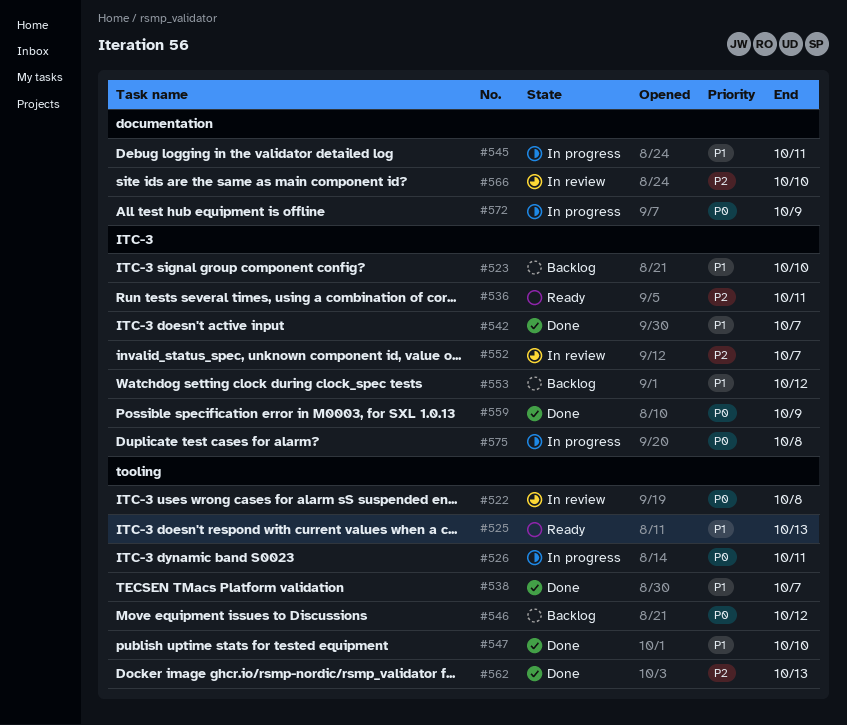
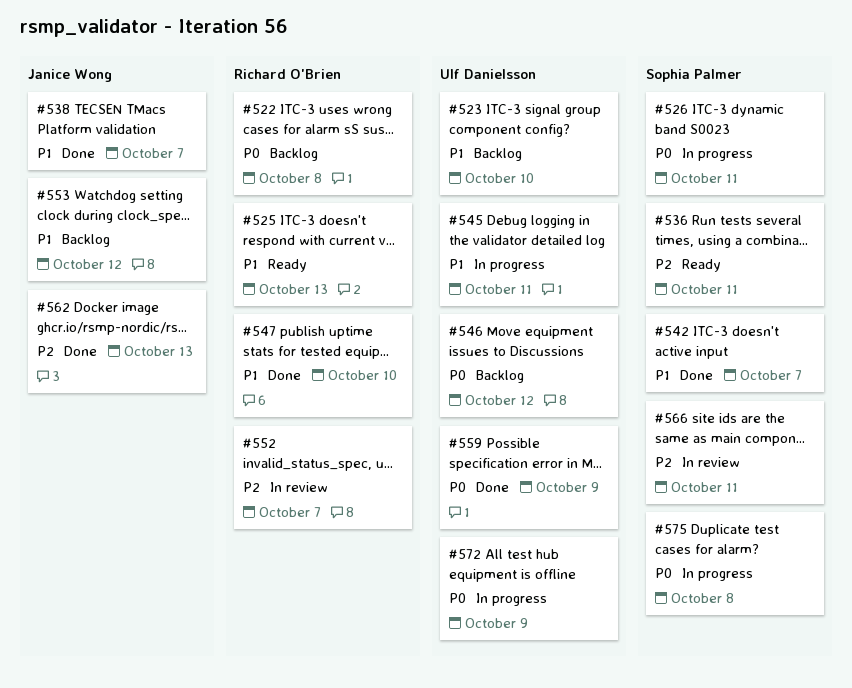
#522, status: In review -> Backlog
#566, due: Oct 10 -> Oct 11

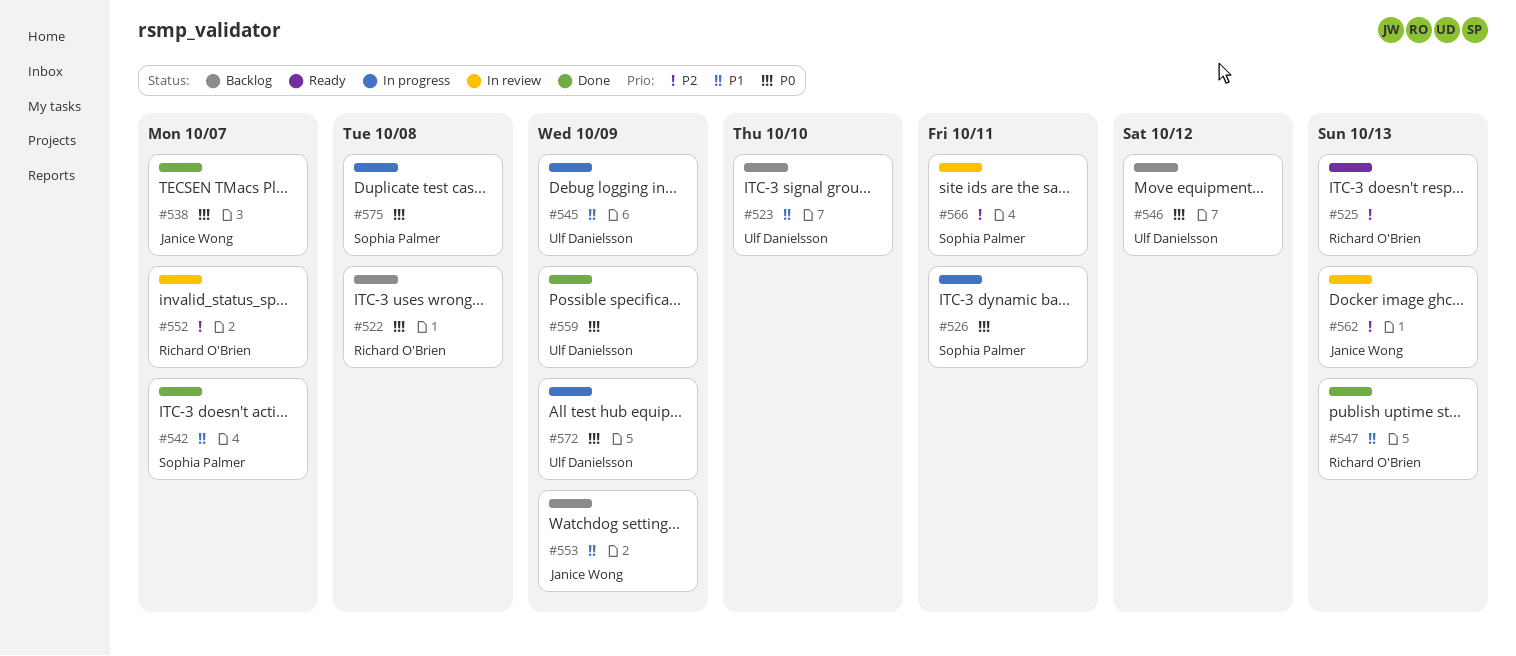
#525, priority: P1 -> P2
#536: present -> none
#538, priority: P1 -> P0
#545, due: Oct 11 -> Oct 9
#547, due: Oct 10 -> Oct 13
#553, due: Oct 12 -> Oct 9
#562, status: Done -> In review

